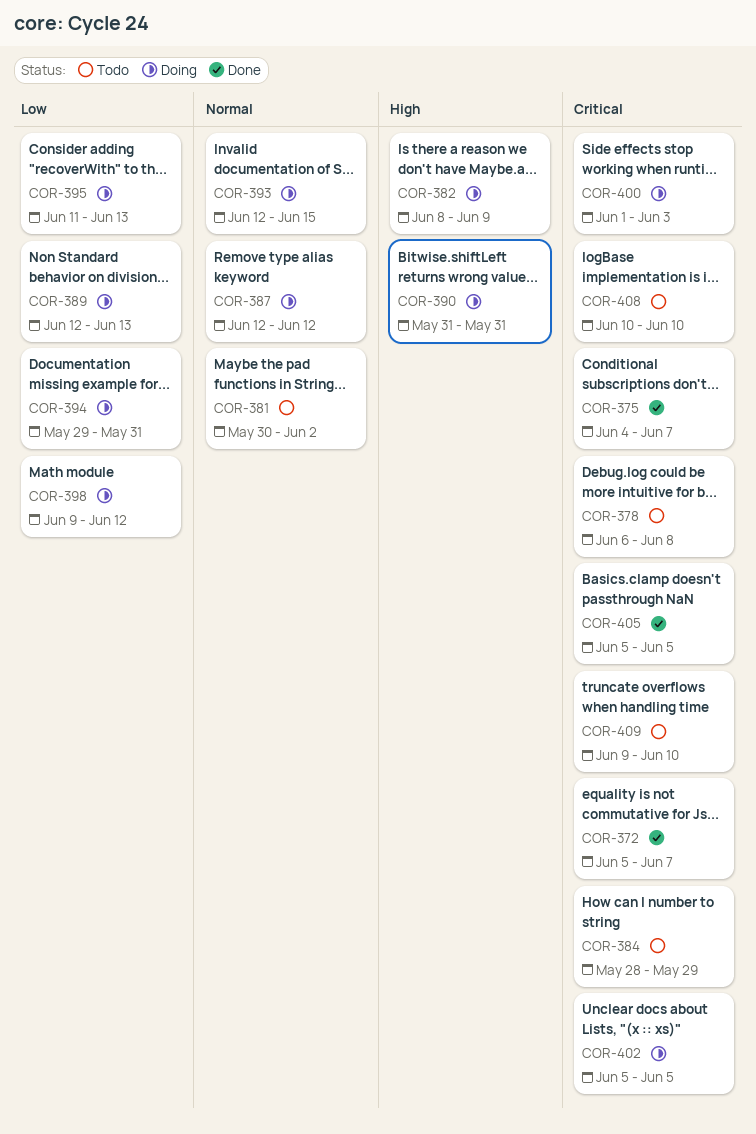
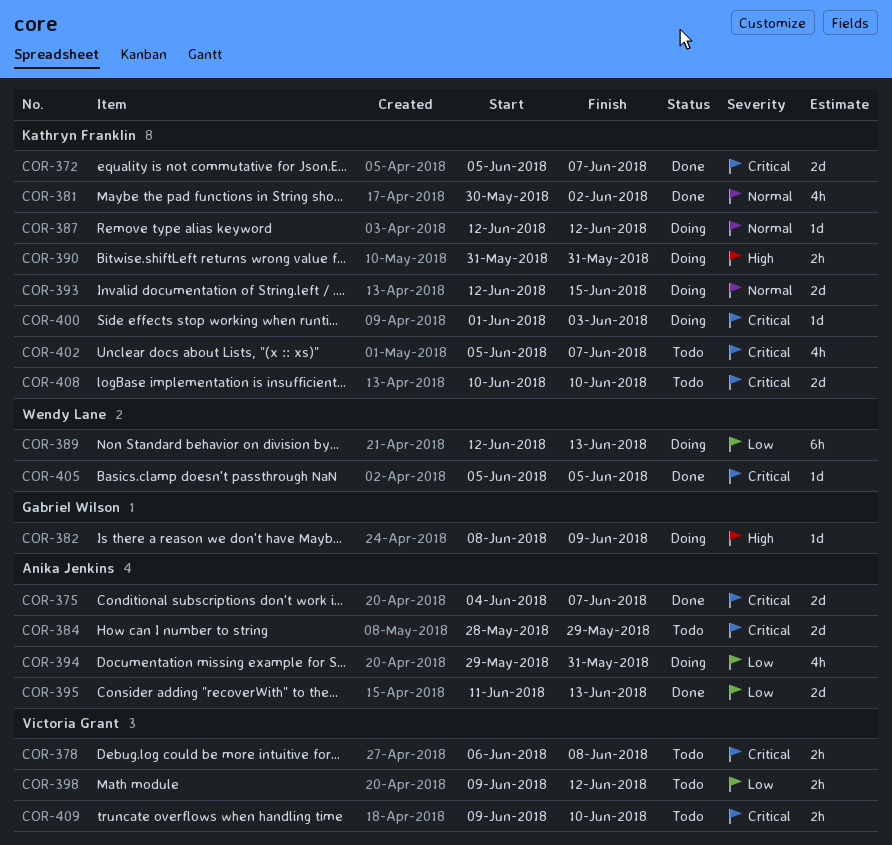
COR-381, status: Todo -> Done
COR-395, status: Doing -> Done
COR-398, status: Doing -> Todo
COR-402, status: Doing -> Todo
COR-402, due: Jun 5 -> Jun 7

